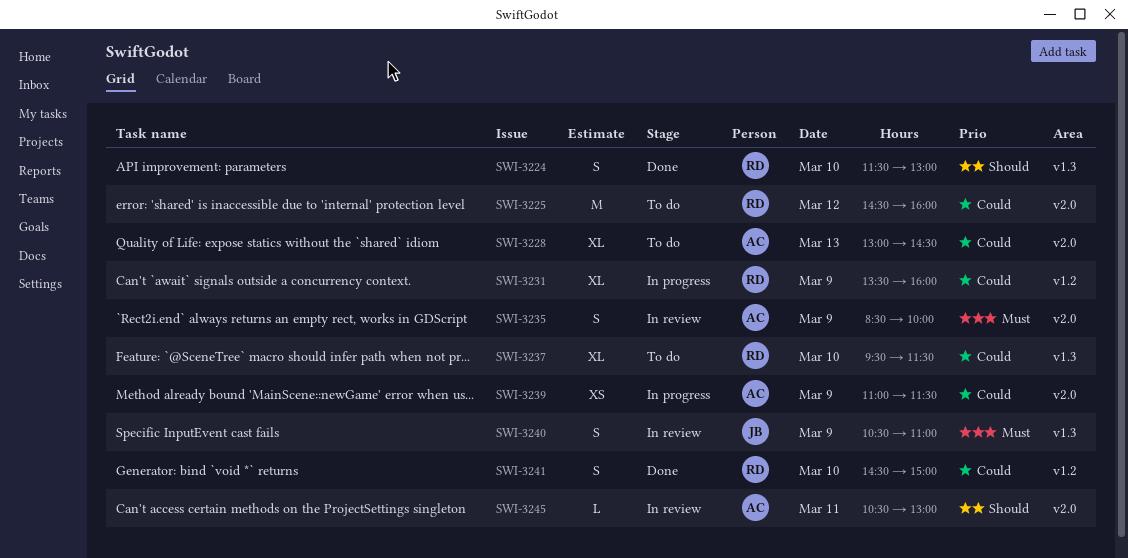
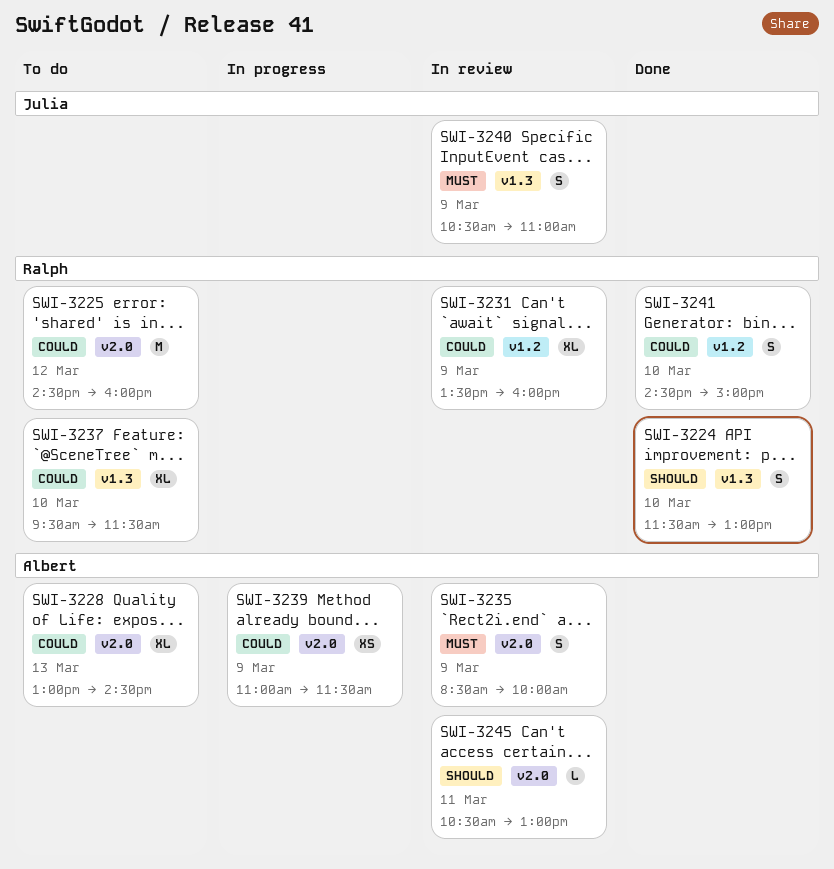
SWI-3231, status: In progress -> In review

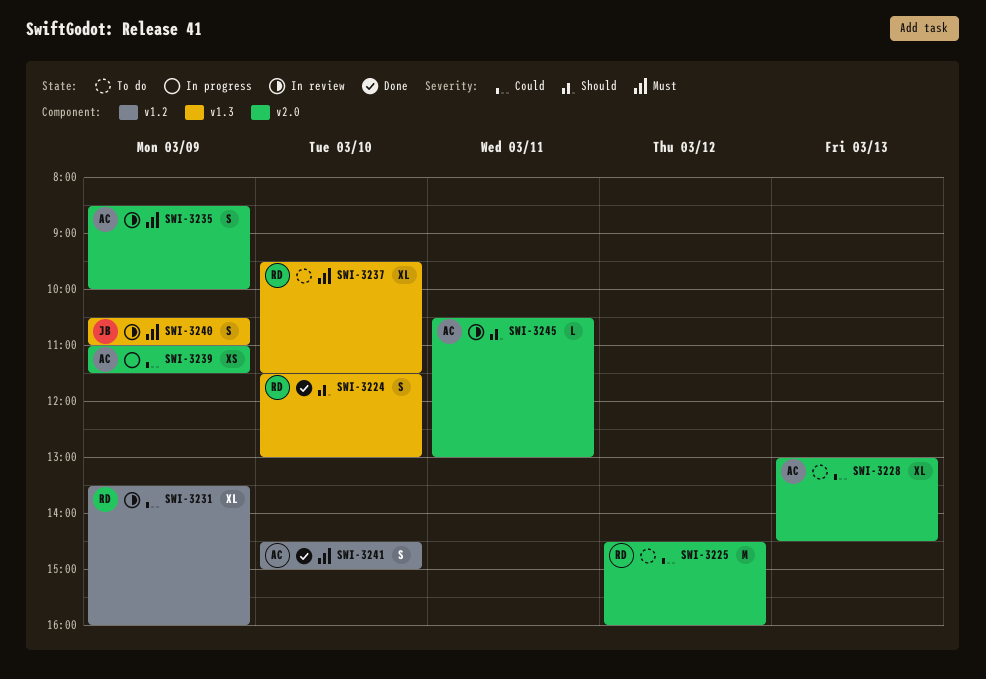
SWI-3237, priority: Could -> Must
SWI-3241, owner: Ralph -> Albert
SWI-3241, priority: Could -> Must

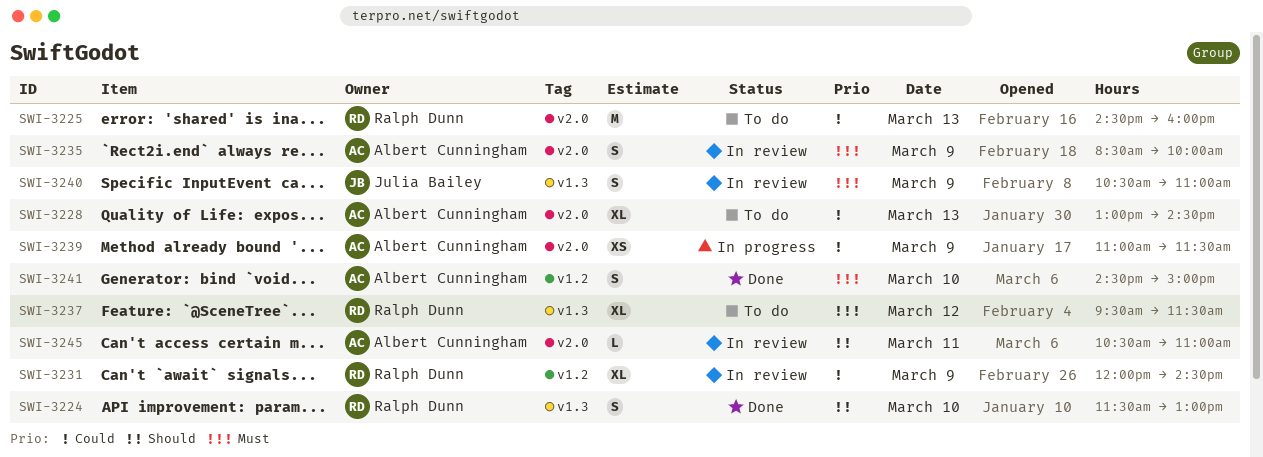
SWI-3225, day: Mar 12 -> Mar 13
SWI-3231, begins: 13:30 -> 12:00
SWI-3231, ends: 16:00 -> 14:30
SWI-3237, day: Mar 10 -> Mar 12
SWI-3245, ends: 13:00 -> 11:00

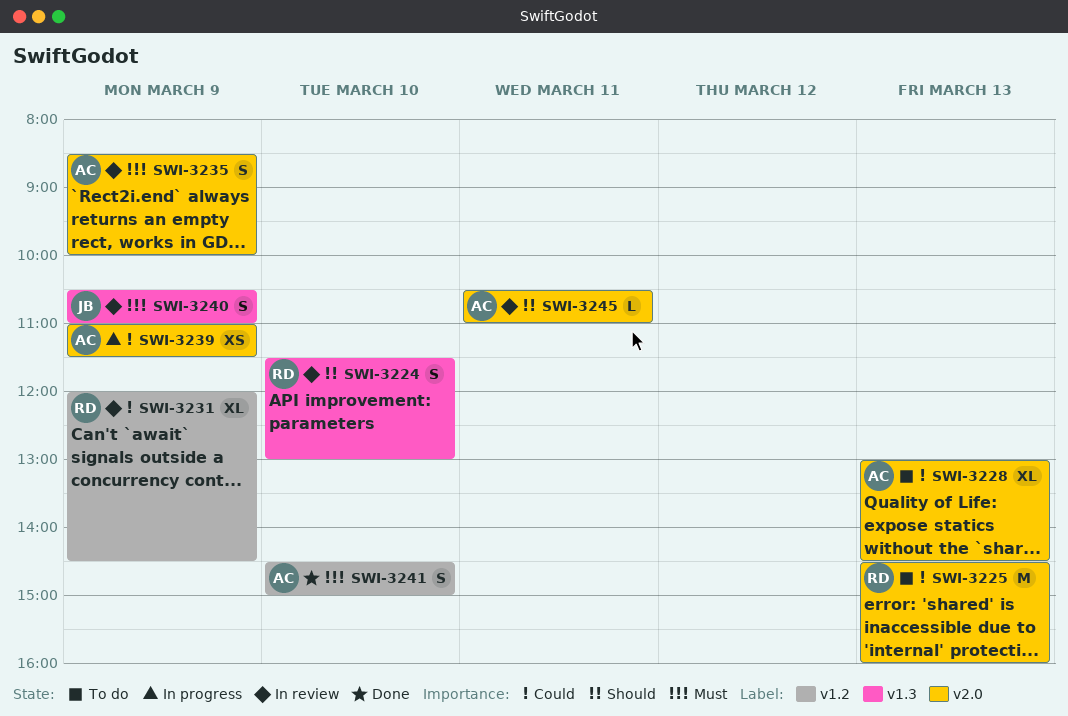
SWI-3224, status: Done -> In review
SWI-3237: present -> none

